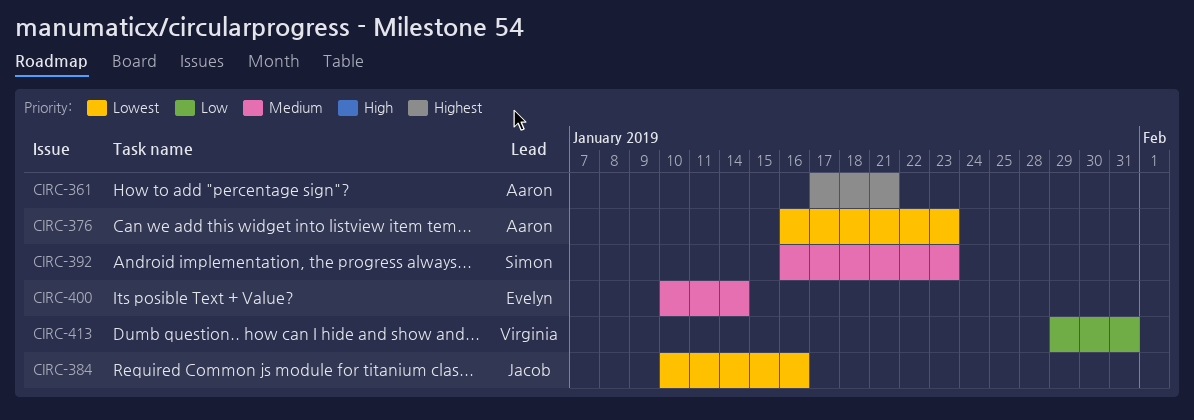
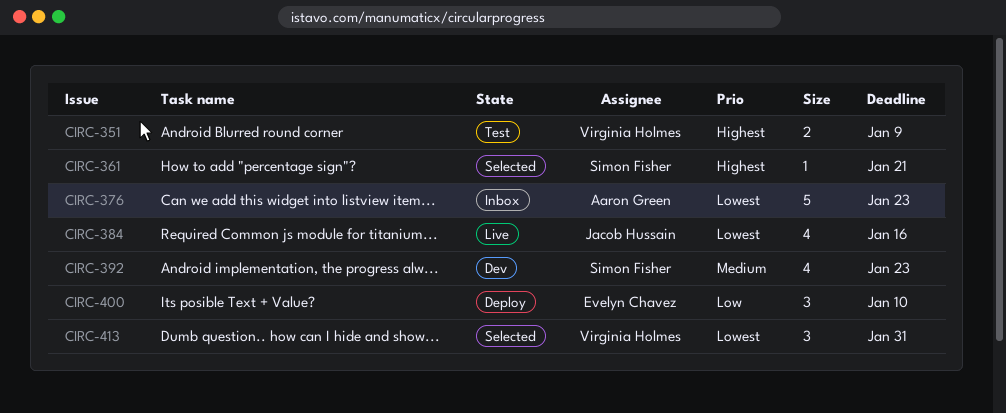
CIRC-351: none -> present
CIRC-361, owner: Aaron Green -> Simon Fisher
CIRC-400, priority: Medium -> Low
CIRC-400, due: Jan 14 -> Jan 10
CIRC-413, priority: Low -> Lowest

